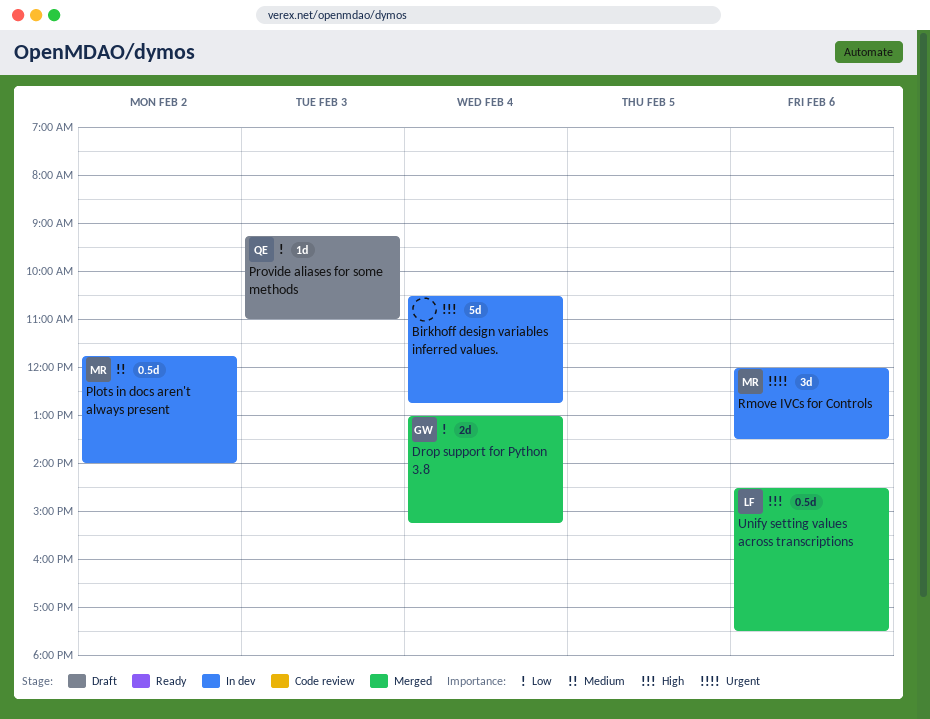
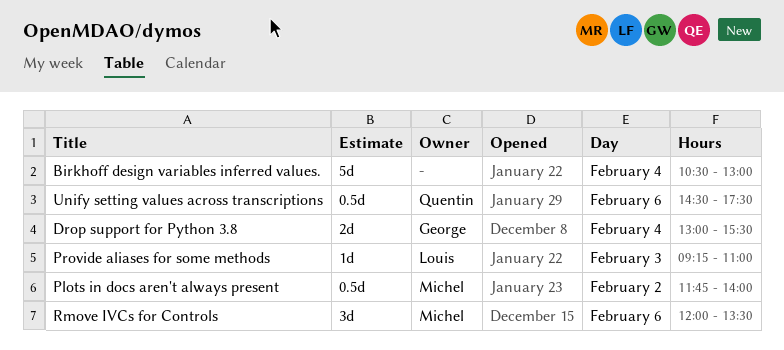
Birkhoff design variables inferred values., ends: 12:45 -> 13:00
Drop support for Python 3.8, ends: 15:15 -> 15:30
Provide aliases for some methods, owner: Quentin -> Louis
Unify setting values across transcriptions, owner: Louis -> Quentin

